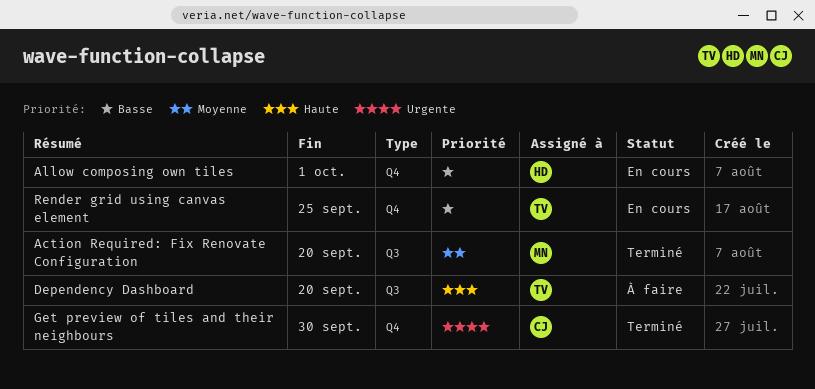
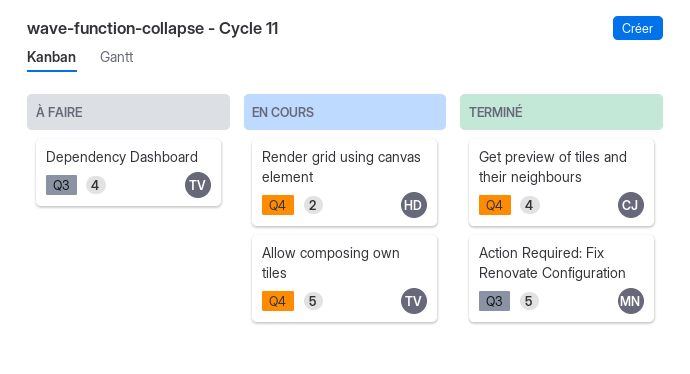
Allow composing own tiles, owner: HD -> TV
Render grid using canvas element, owner: TV -> HD

